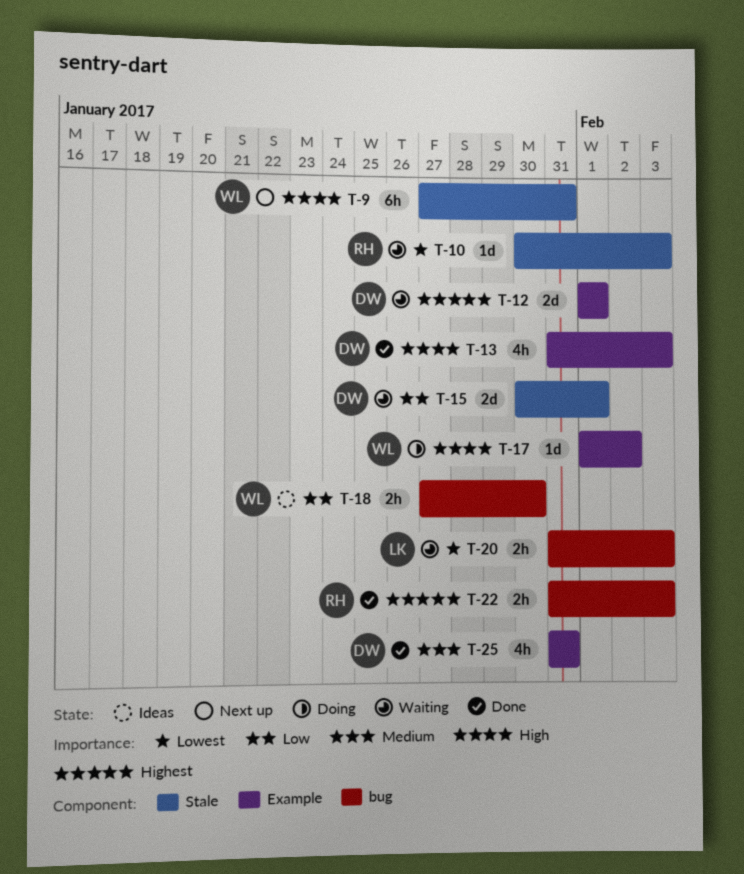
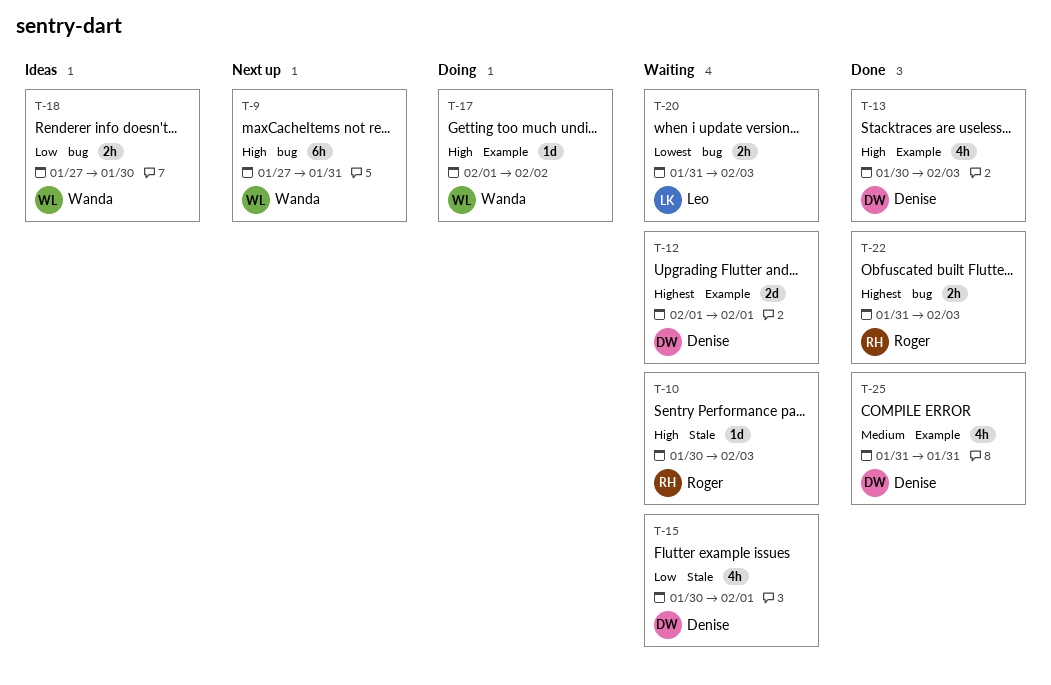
T-9, label: Stale -> bug
T-10, priority: Lowest -> High
T-13, start: Jan 31 -> Jan 30
T-15, estimate: 2d -> 4h

